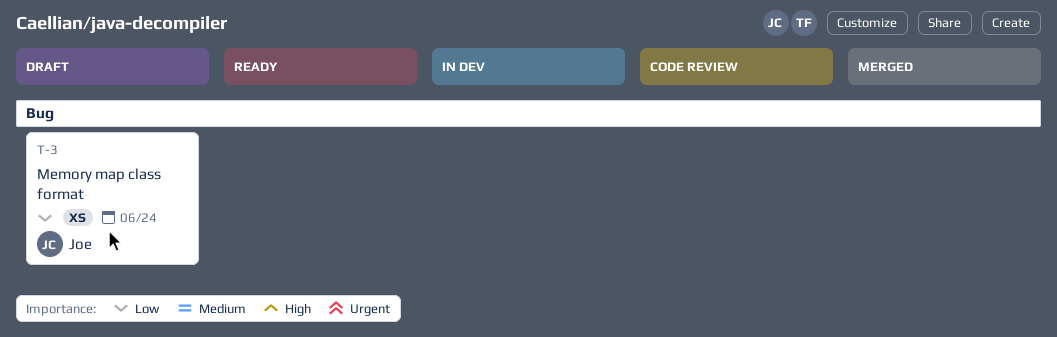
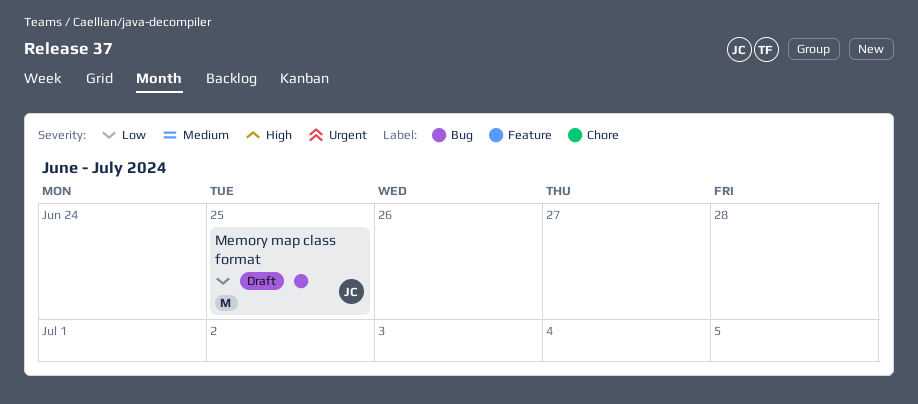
Memory map class format, estimate: XS -> M
Memory map class format, due: Jun 24 -> Jun 25

